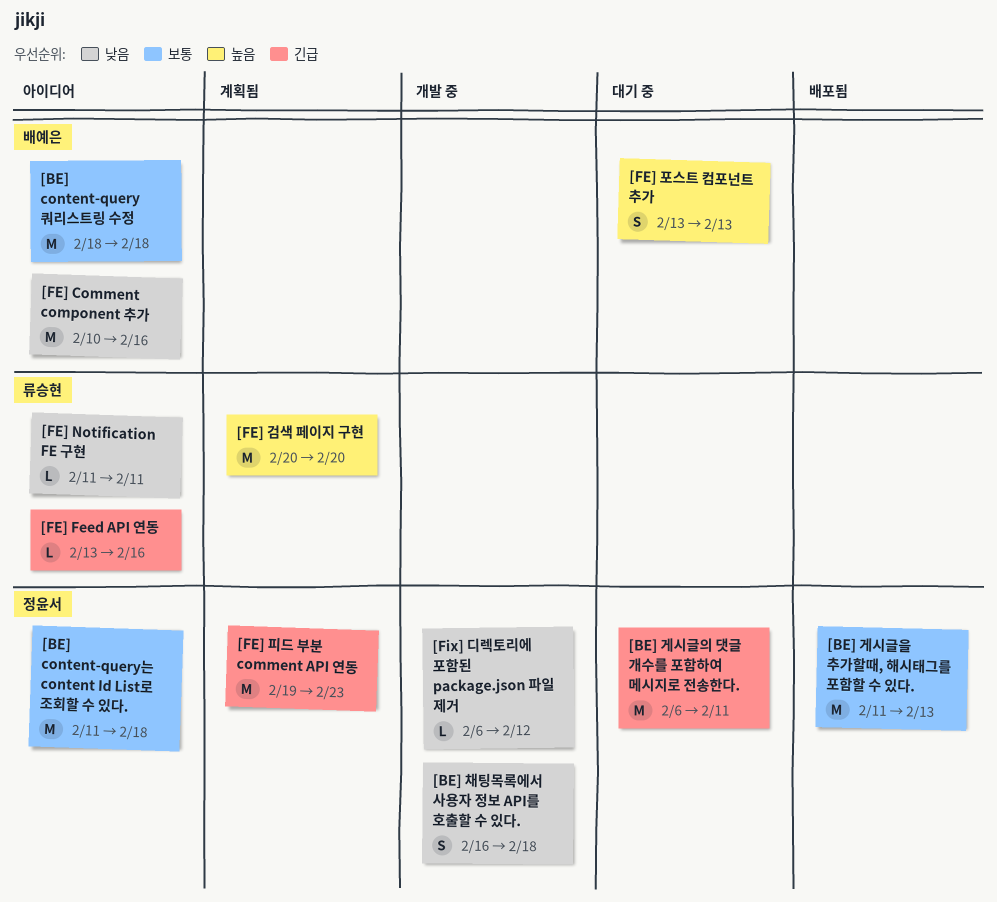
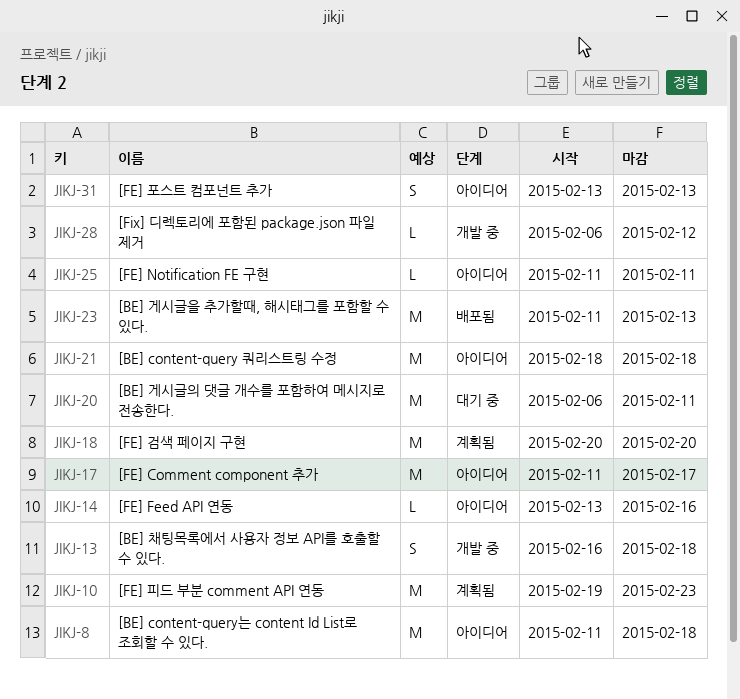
[FE] Comment component 추가, start: Feb 10 -> Feb 11
[FE] Comment component 추가, due: Feb 16 -> Feb 17
[FE] 포스트 컴포넌트 추가, status: 대기 중 -> 아이디어

